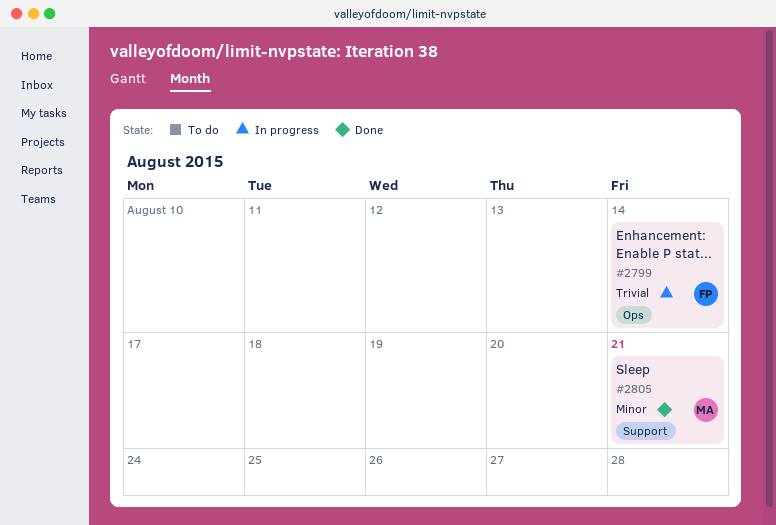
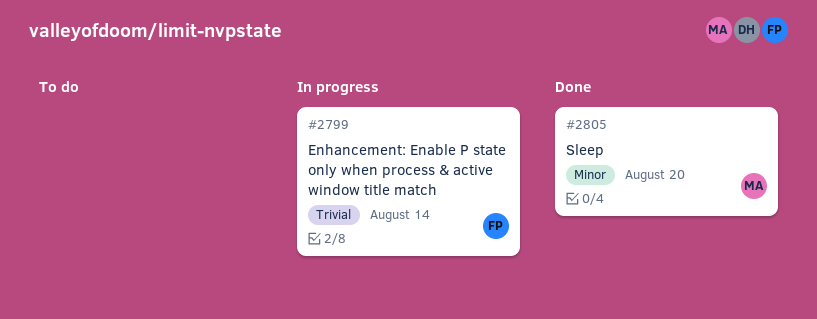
#2805, due: Aug 21 -> Aug 20

